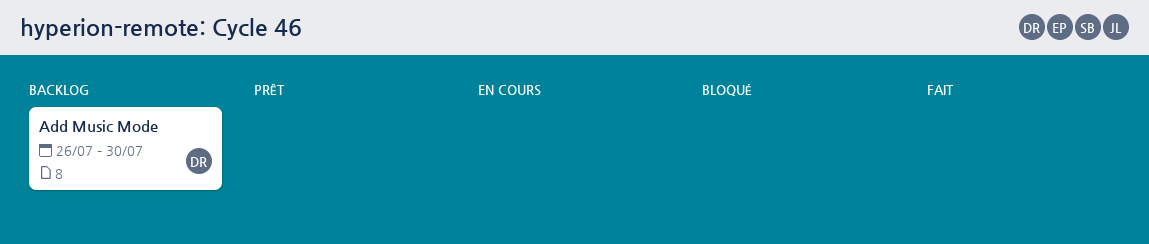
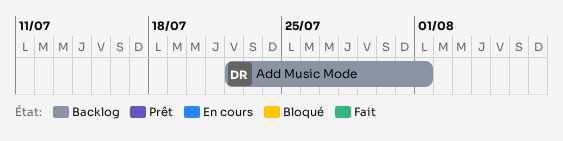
Add Music Mode, start: Jul 26 -> Jul 22
Add Music Mode, due: Jul 30 -> Aug 1

